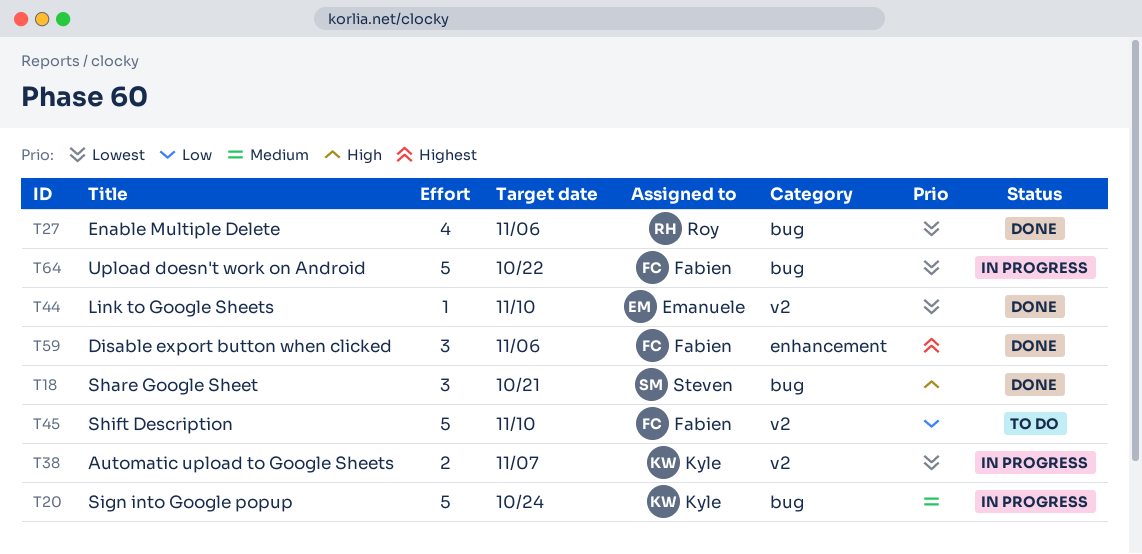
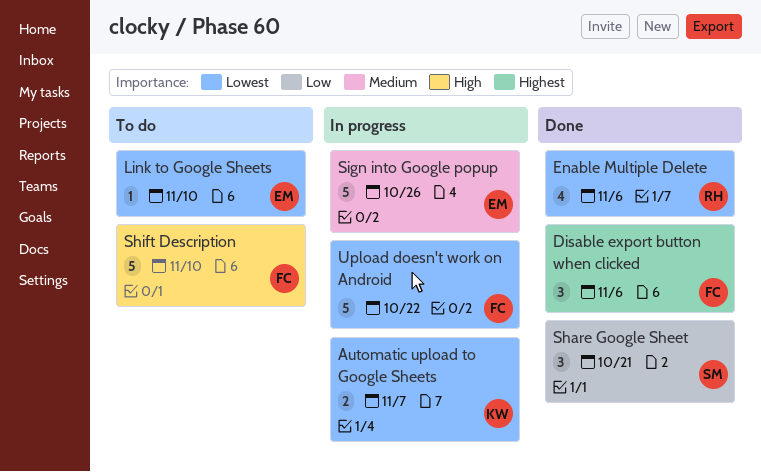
Link to Google Sheets, status: Done -> To do
Share Google Sheet, priority: High -> Low
Shift Description, priority: Low -> High
Sign into Google popup, owner: Kyle -> Emanuele
Sign into Google popup, due: Oct 24 -> Oct 26

